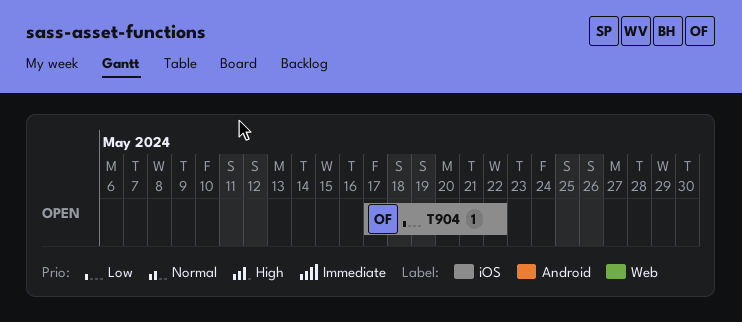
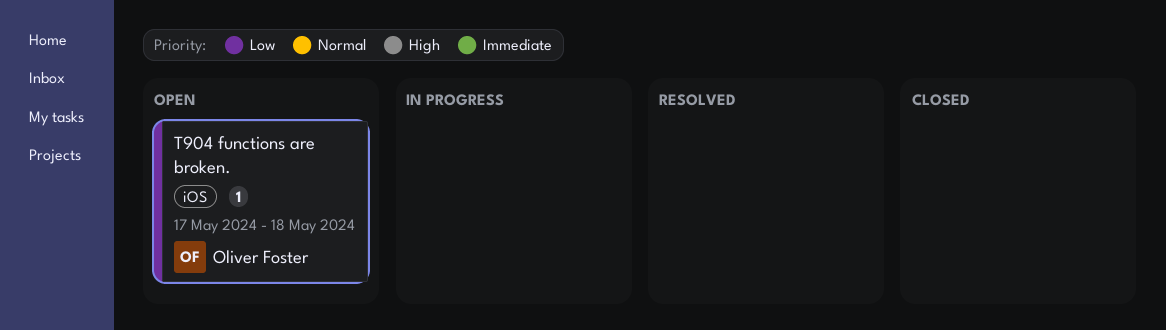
T904, due: May 22 -> May 18

